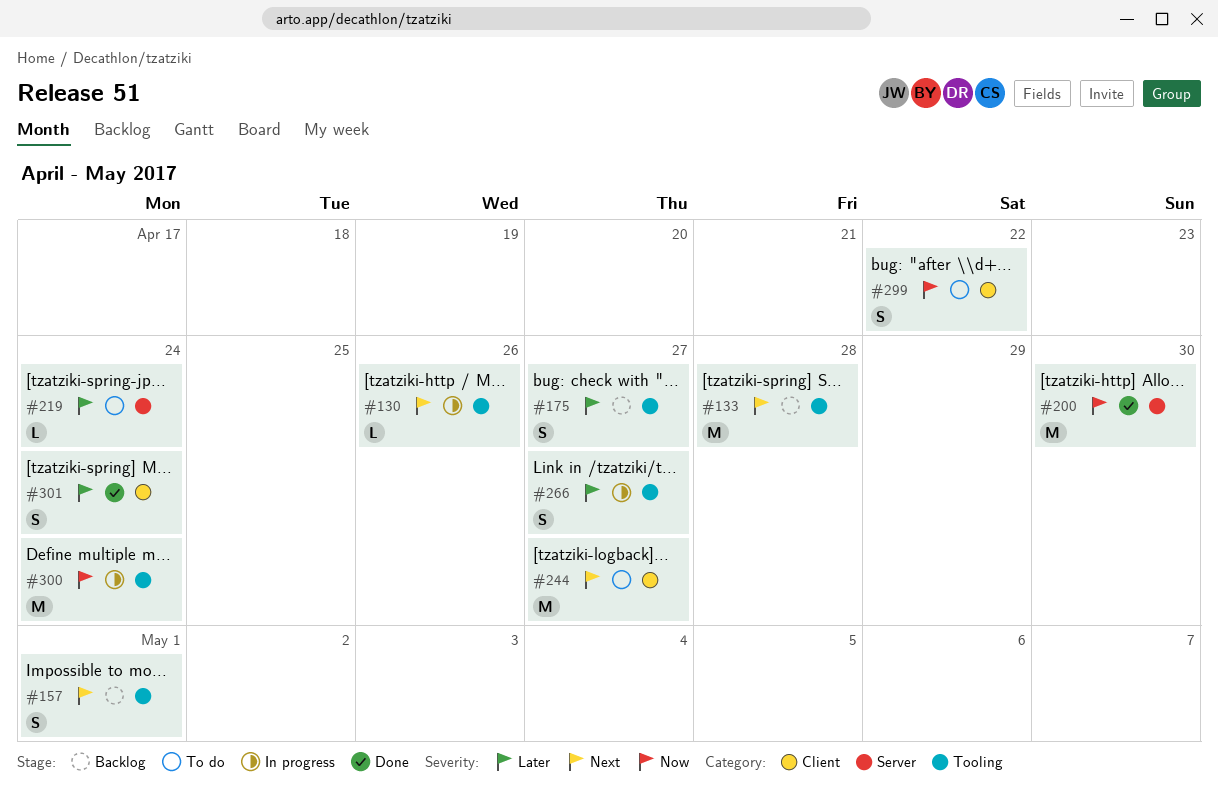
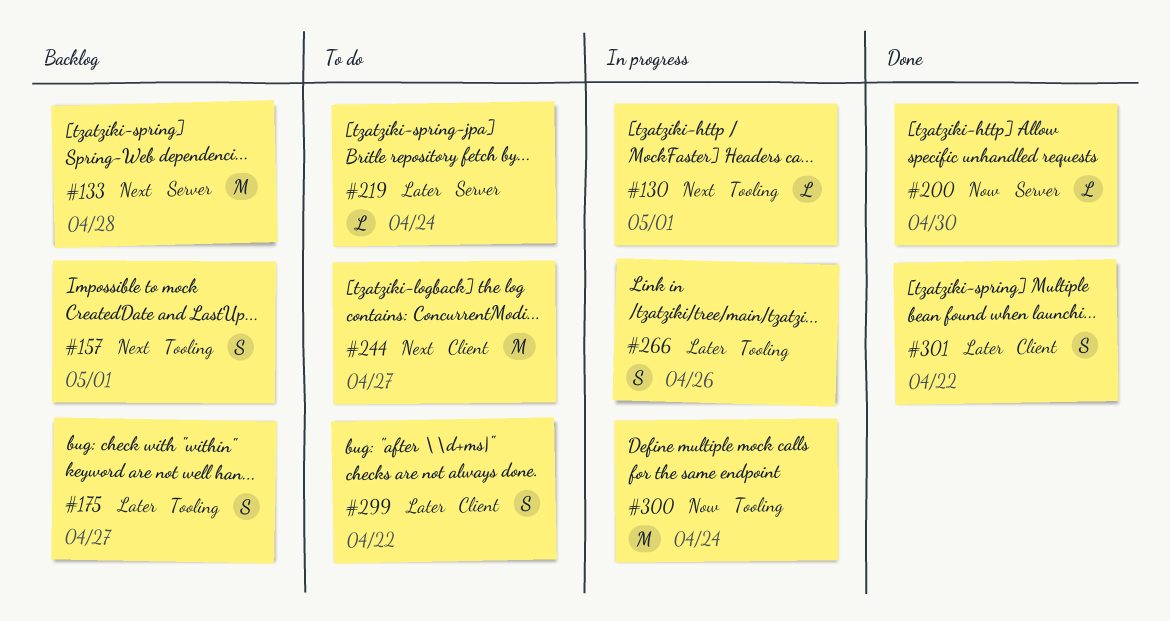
#130, due: Apr 26 -> May 1
#133, label: Tooling -> Server
#200, estimate: M -> L
#266, due: Apr 27 -> Apr 26
#299, priority: Now -> Later
#301, due: Apr 24 -> Apr 22

